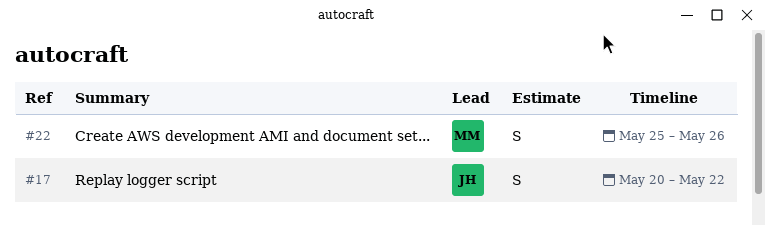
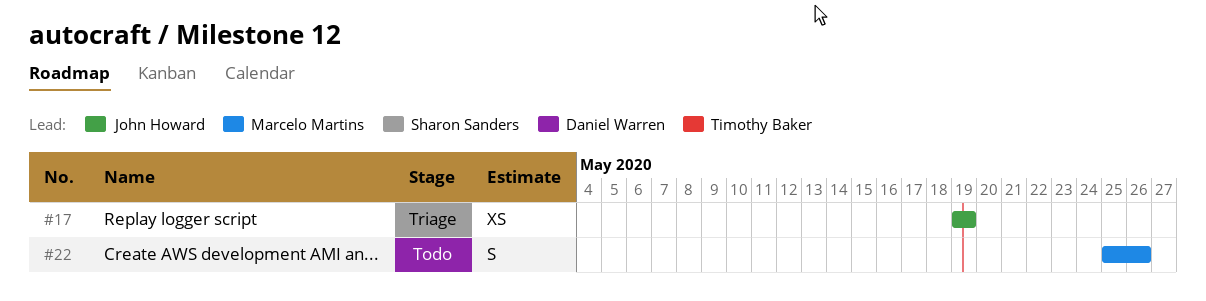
#17, estimate: S -> XS
#17, start: May 20 -> May 19
#17, due: May 22 -> May 19

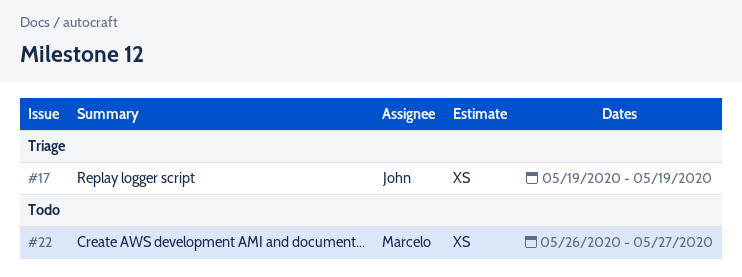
#22, estimate: S -> XS
#22, start: May 25 -> May 26
#22, due: May 26 -> May 27

